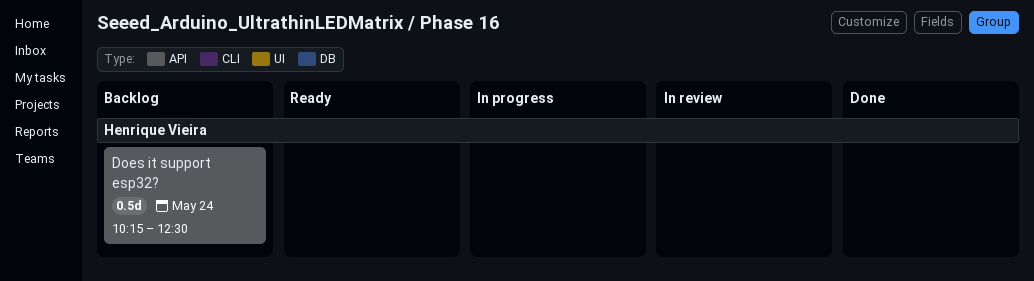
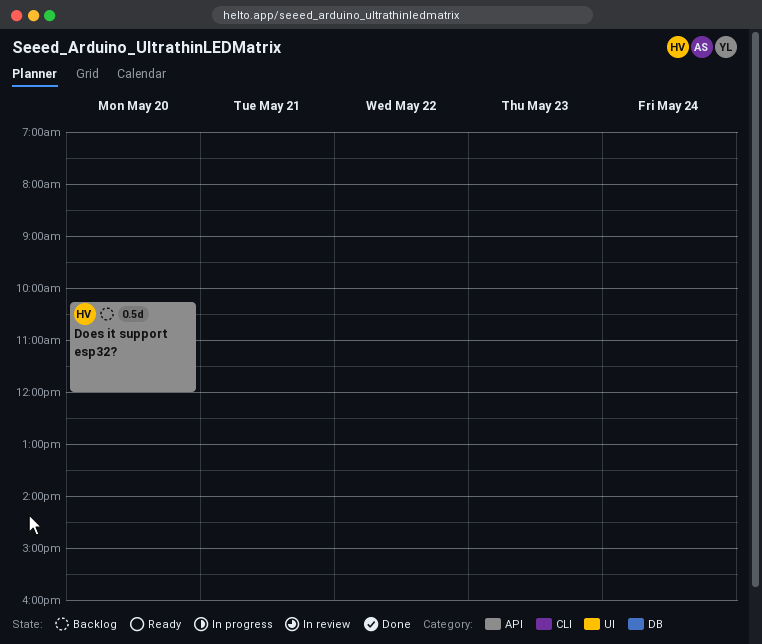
Does it support esp32?, day: May 24 -> May 20
Does it support esp32?, ends: 12:30 -> 12:00

